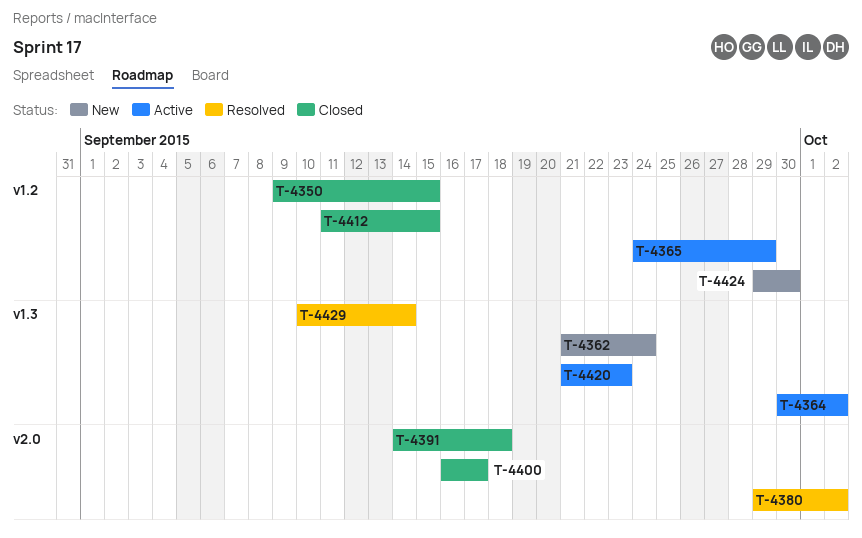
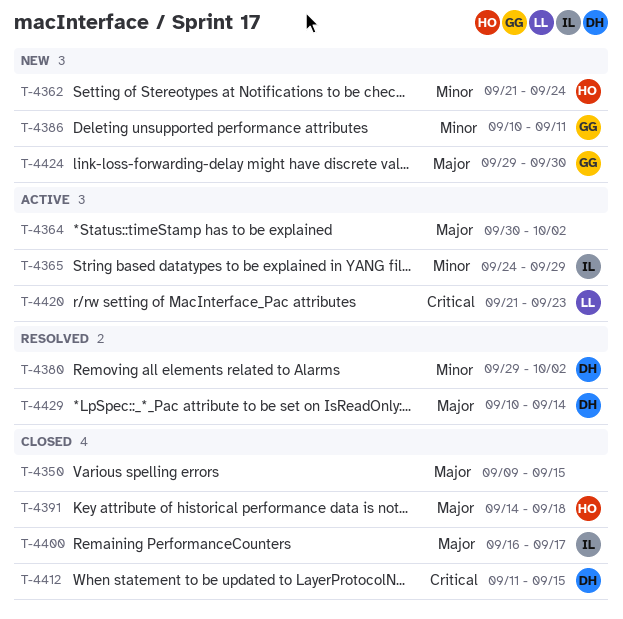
T-4386: none -> present

